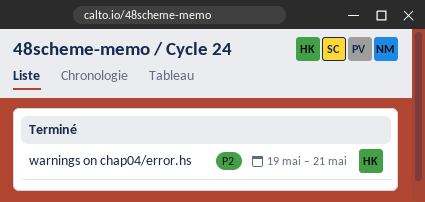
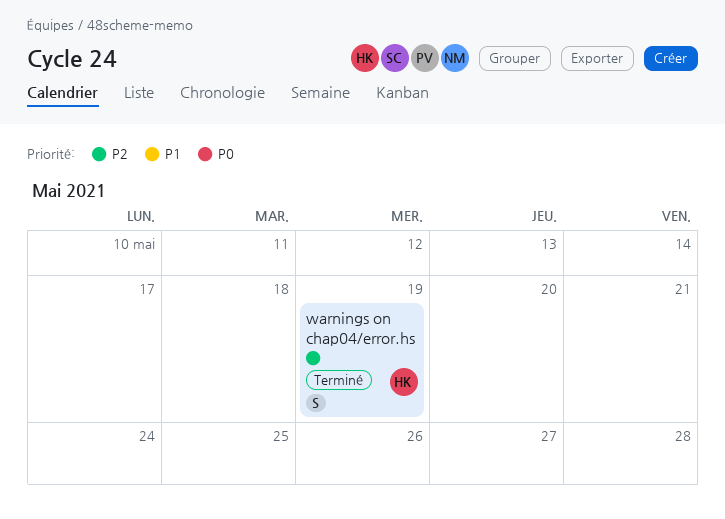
warnings on chap04/error.hs, due: May 21 -> May 19

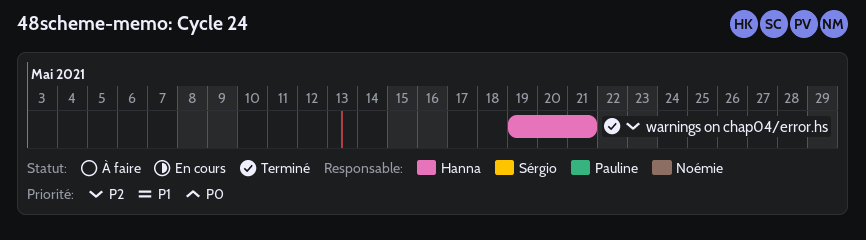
warnings on chap04/error.hs, due: May 19 -> May 21

